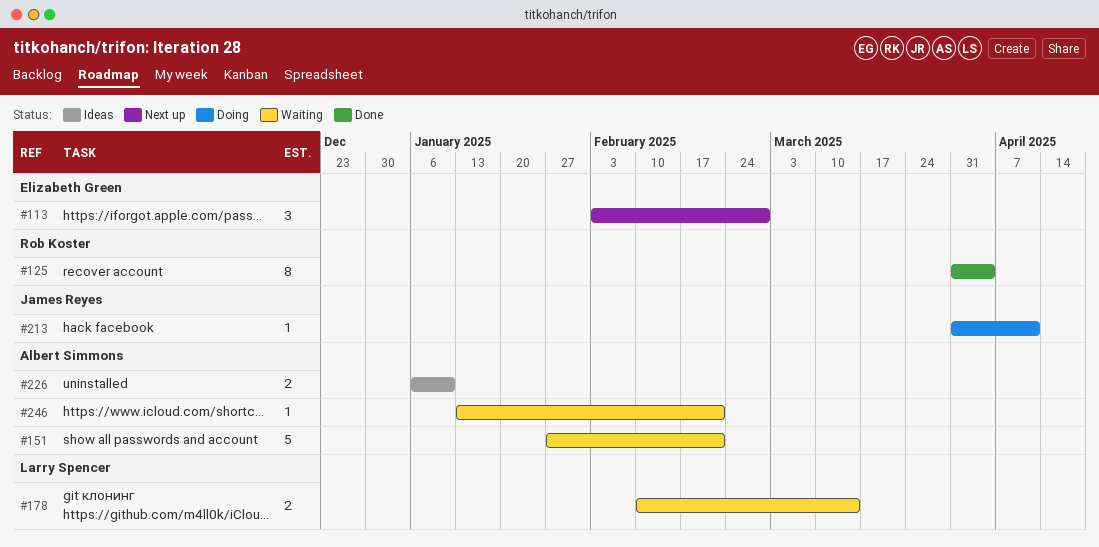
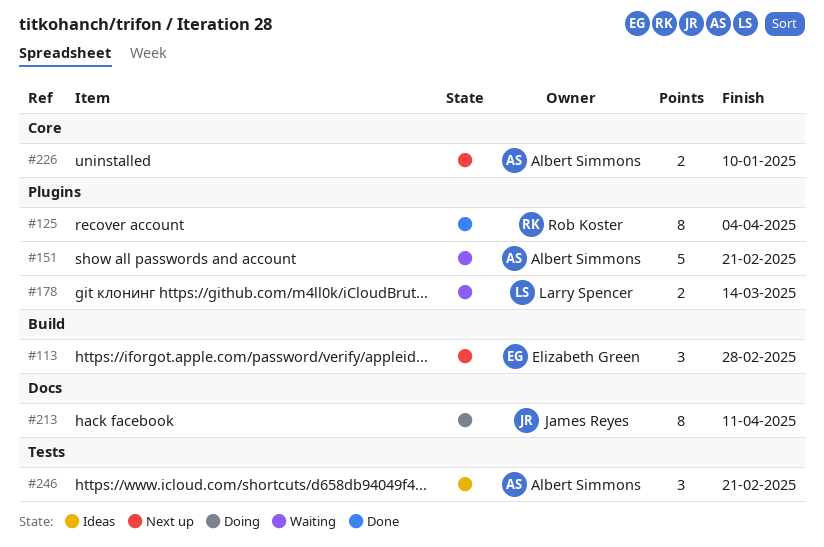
#213, estimate: 1 -> 8
#226, status: Ideas -> Next up
#246, status: Waiting -> Ideas
#246, estimate: 1 -> 3

